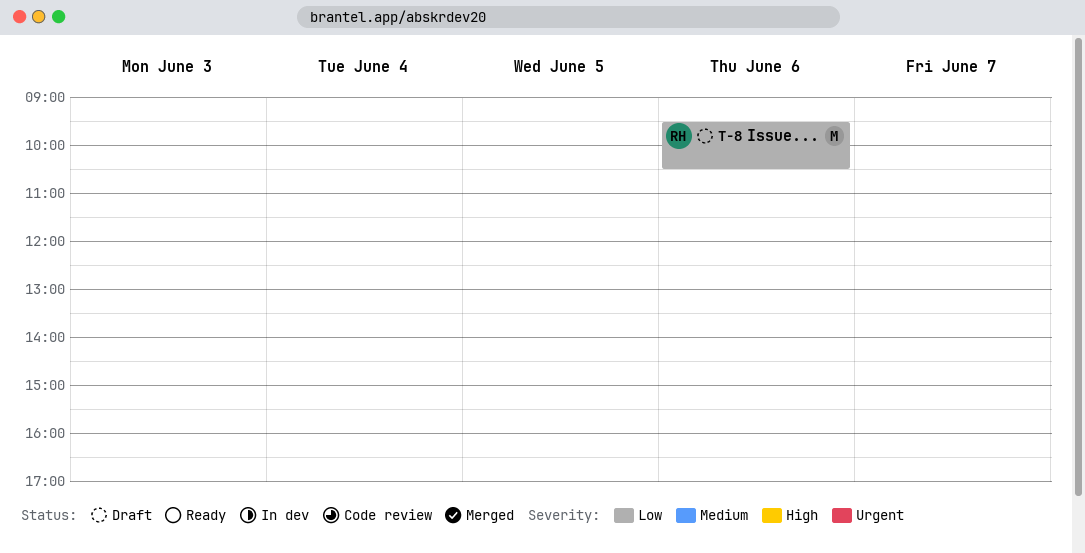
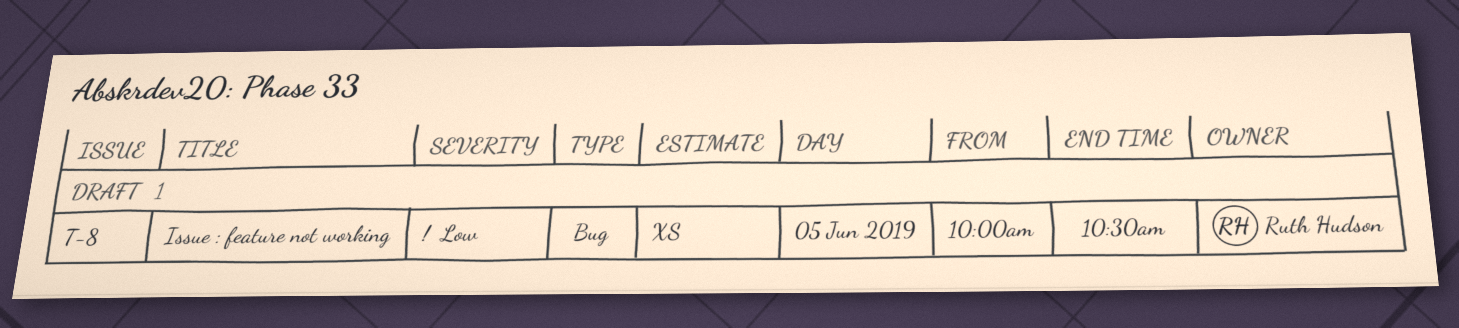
T-8, estimate: M -> XS
T-8, day: Jun 6 -> Jun 5
T-8, begins: 09:30 -> 10:00

